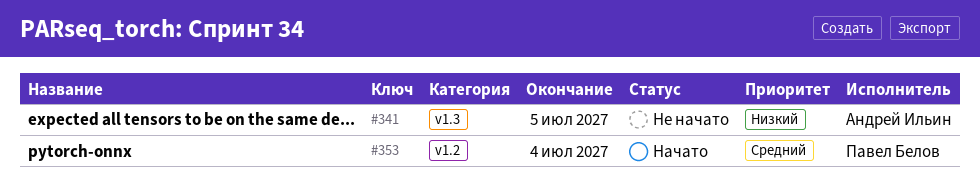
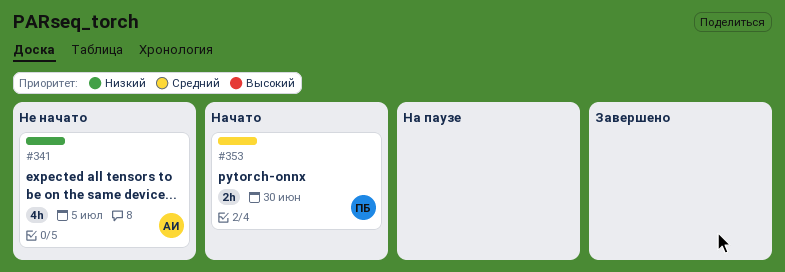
#353, due: Jul 4 -> Jun 30

